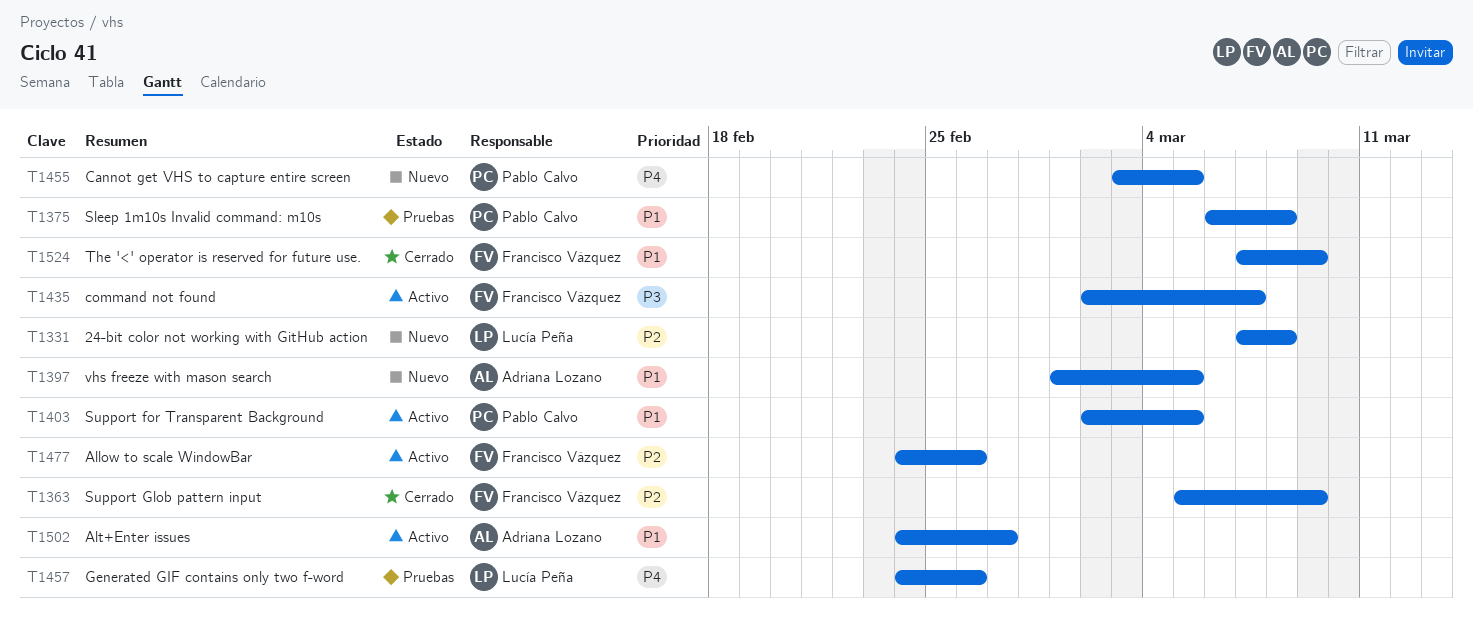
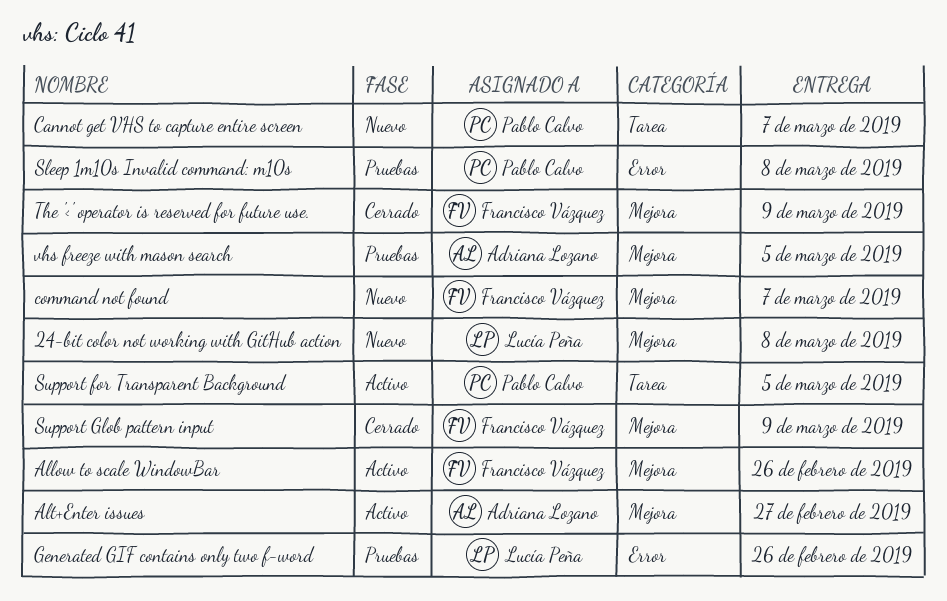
Cannot get VHS to capture entire screen, due: Mar 5 -> Mar 7
command not found, status: Activo -> Nuevo
vhs freeze with mason search, status: Nuevo -> Pruebas

